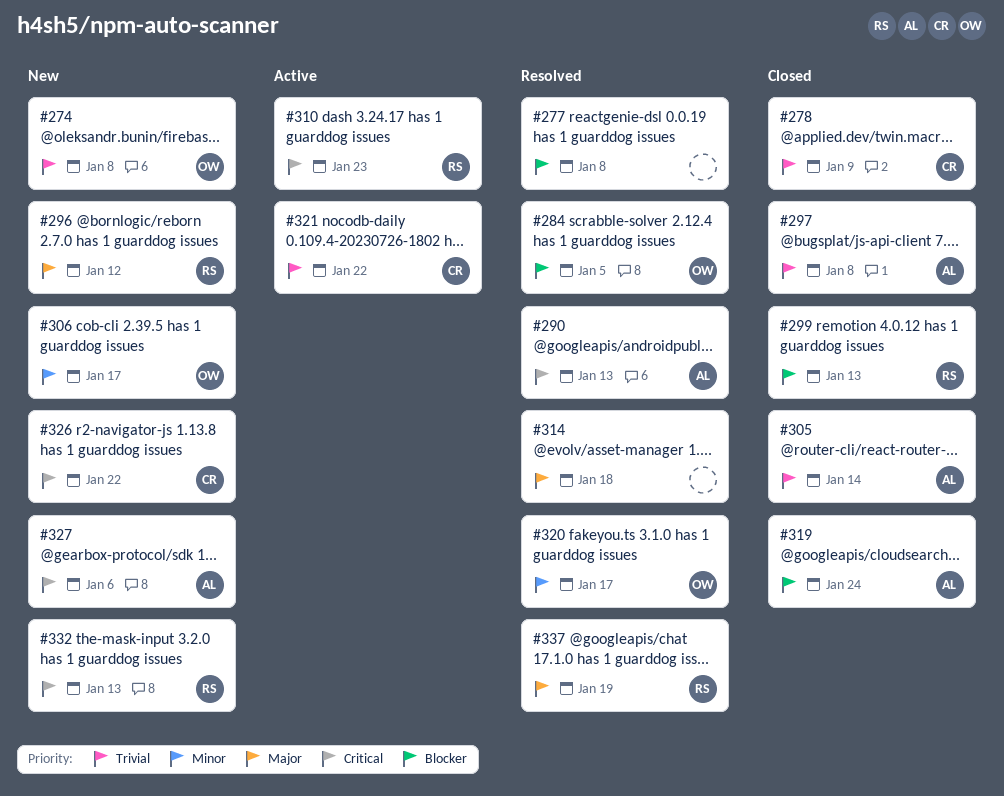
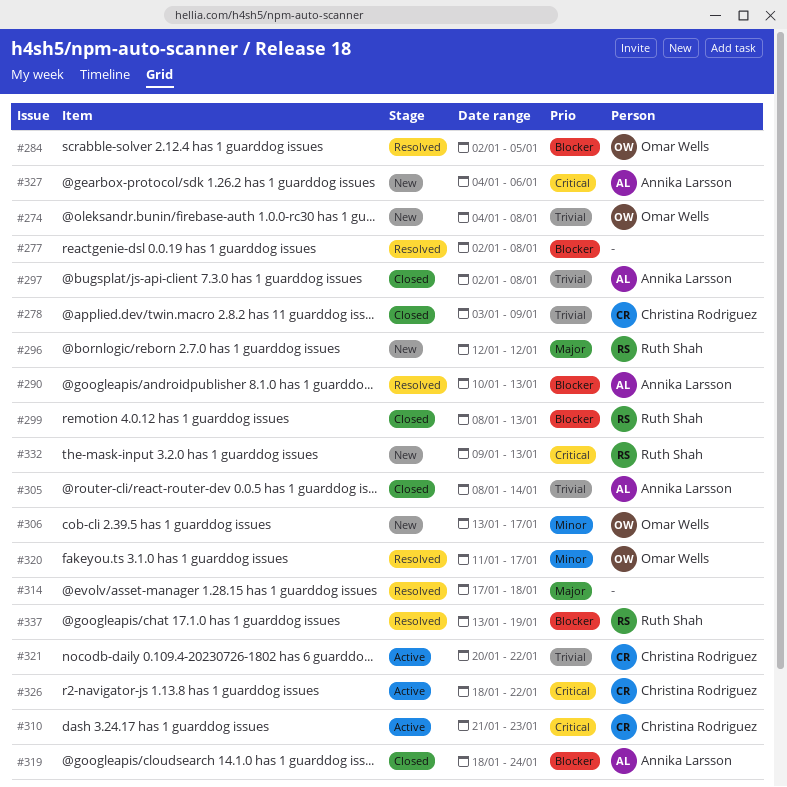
#290, priority: Critical -> Blocker
#310, owner: Ruth Shah -> Christina Rodriguez
#326, status: New -> Active
#337, priority: Major -> Blocker

